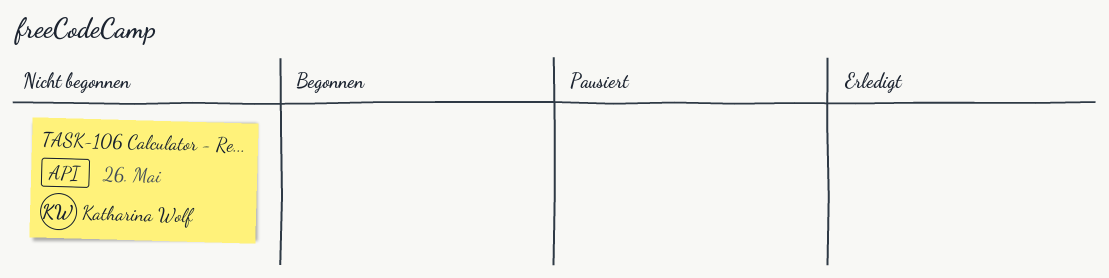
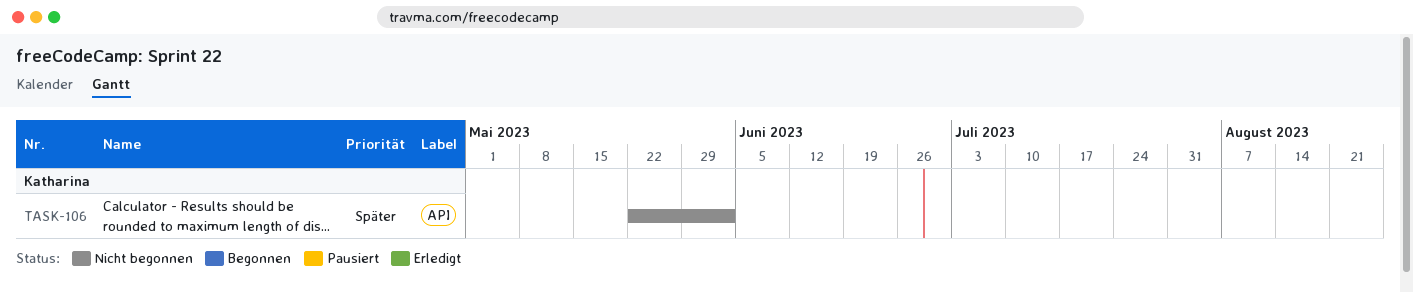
TASK-106, due: May 26 -> Jun 2

